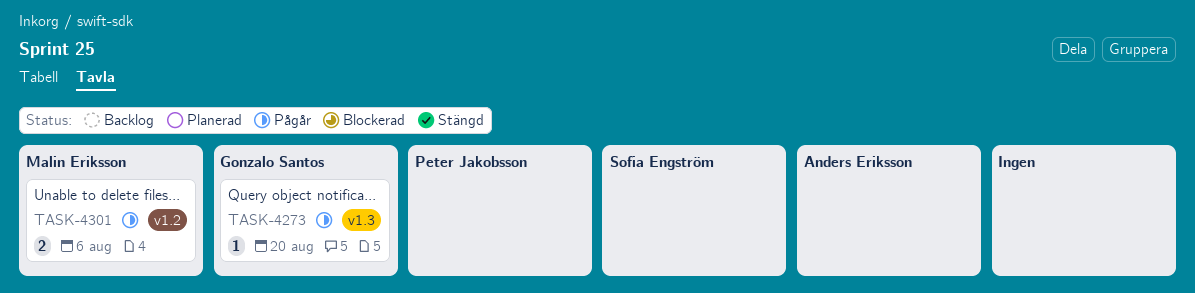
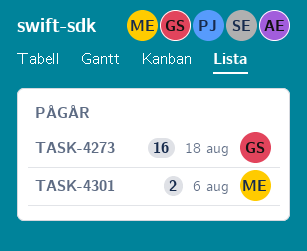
TASK-4273, estimate: 1 -> 16
TASK-4273, due: Aug 20 -> Aug 18

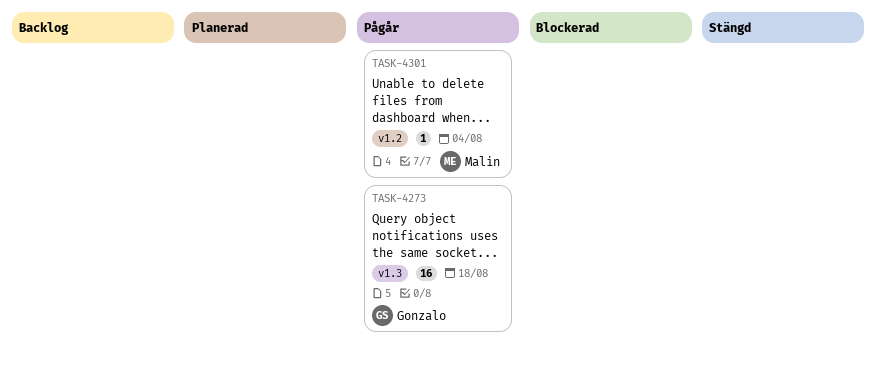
TASK-4301, estimate: 2 -> 1
TASK-4301, due: Aug 6 -> Aug 4

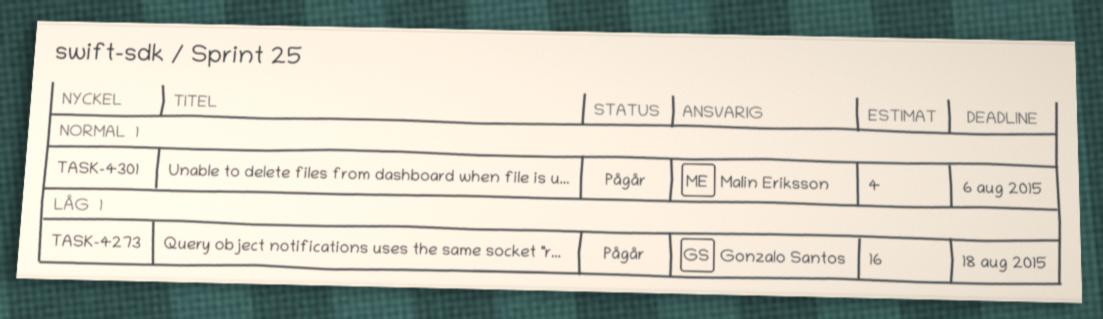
TASK-4301, estimate: 1 -> 4
TASK-4301, due: Aug 4 -> Aug 6

